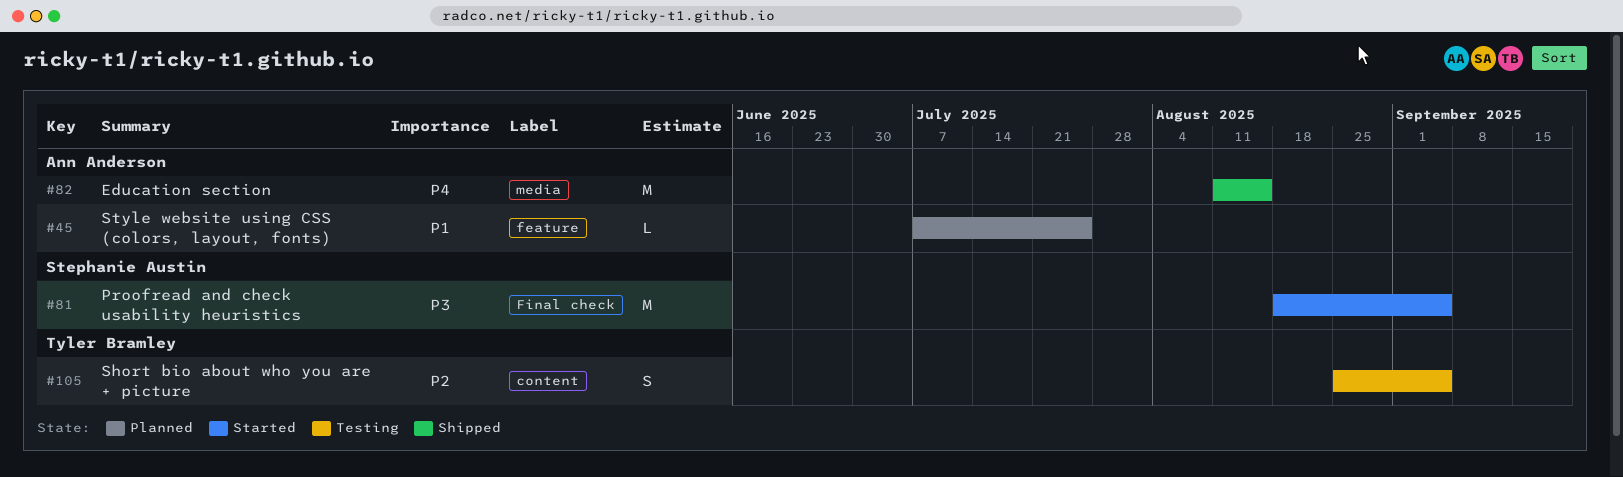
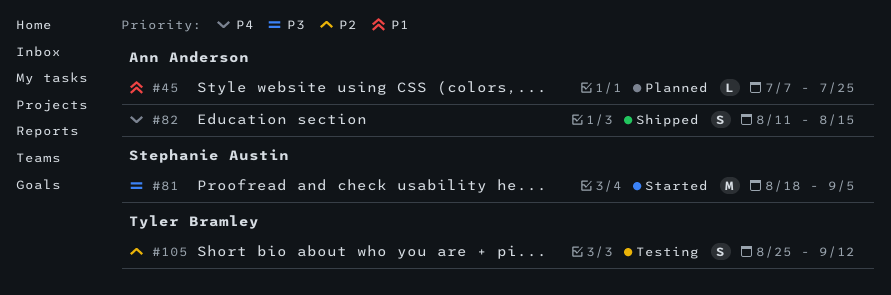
#82, estimate: M -> S
#105, due: Sep 5 -> Sep 12

